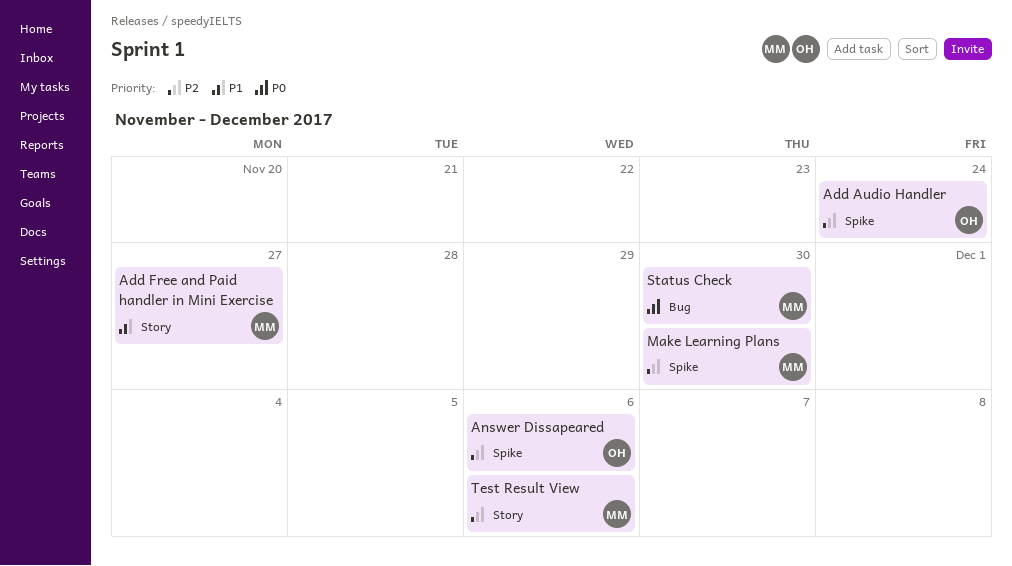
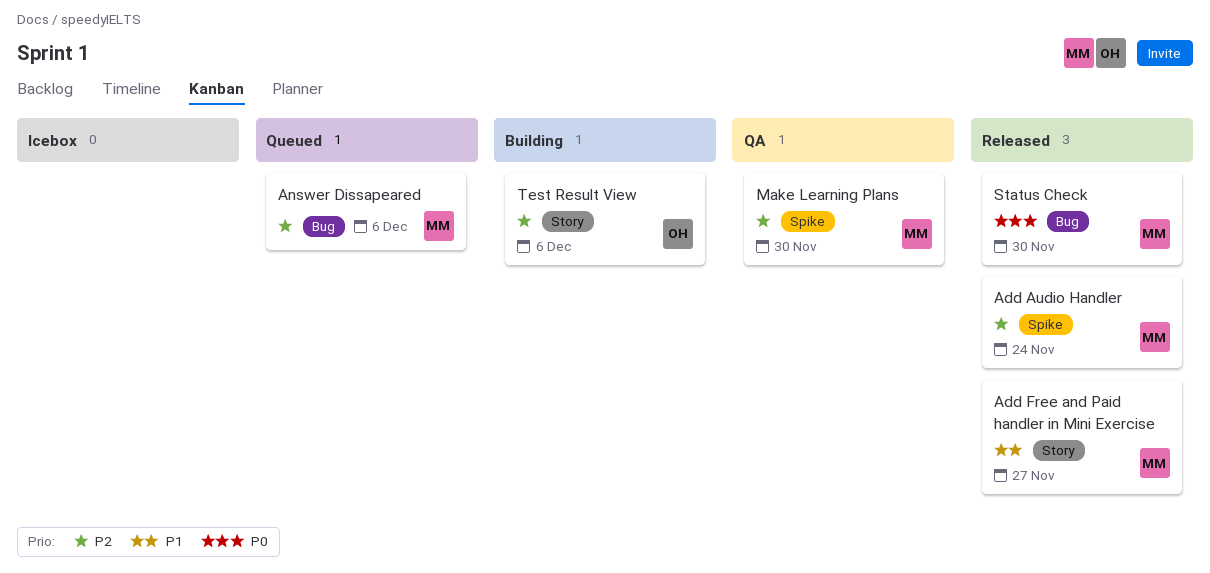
Add Audio Handler, owner: OH -> MM
Answer Dissapeared, owner: OH -> MM
Answer Dissapeared, label: Spike -> Bug
Test Result View, owner: MM -> OH

